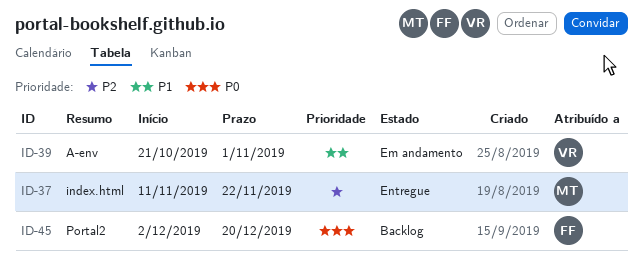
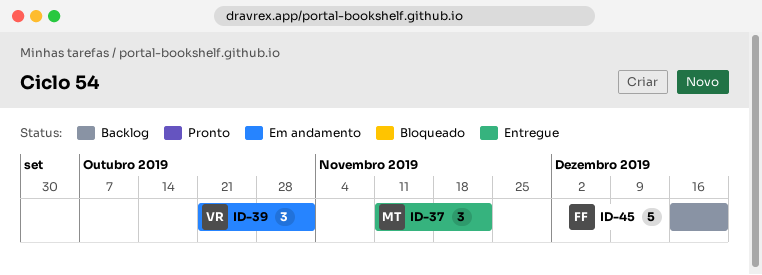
ID-45, start: Dec 2 -> Dec 16

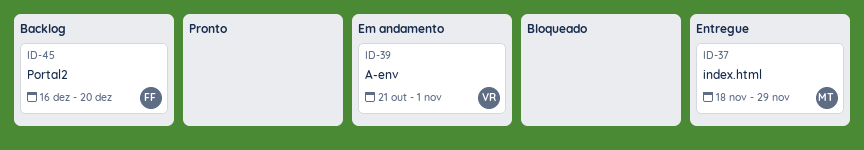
ID-37, start: Nov 11 -> Nov 18
ID-37, due: Nov 22 -> Nov 29

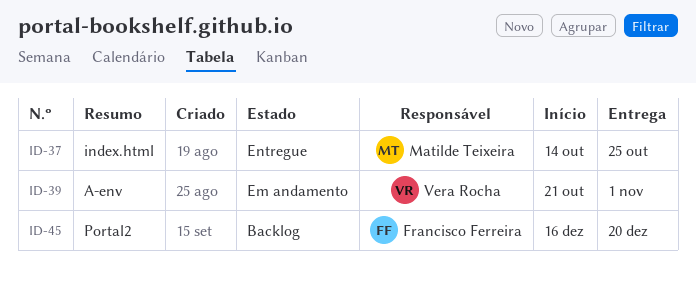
ID-37, start: Nov 18 -> Oct 14
ID-37, due: Nov 29 -> Oct 25

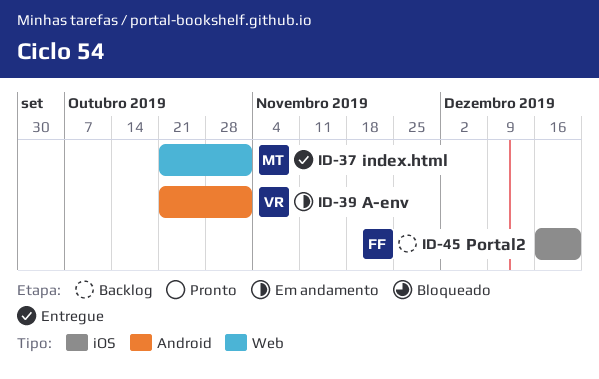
ID-37, start: Oct 14 -> Oct 21
ID-37, due: Oct 25 -> Nov 1

